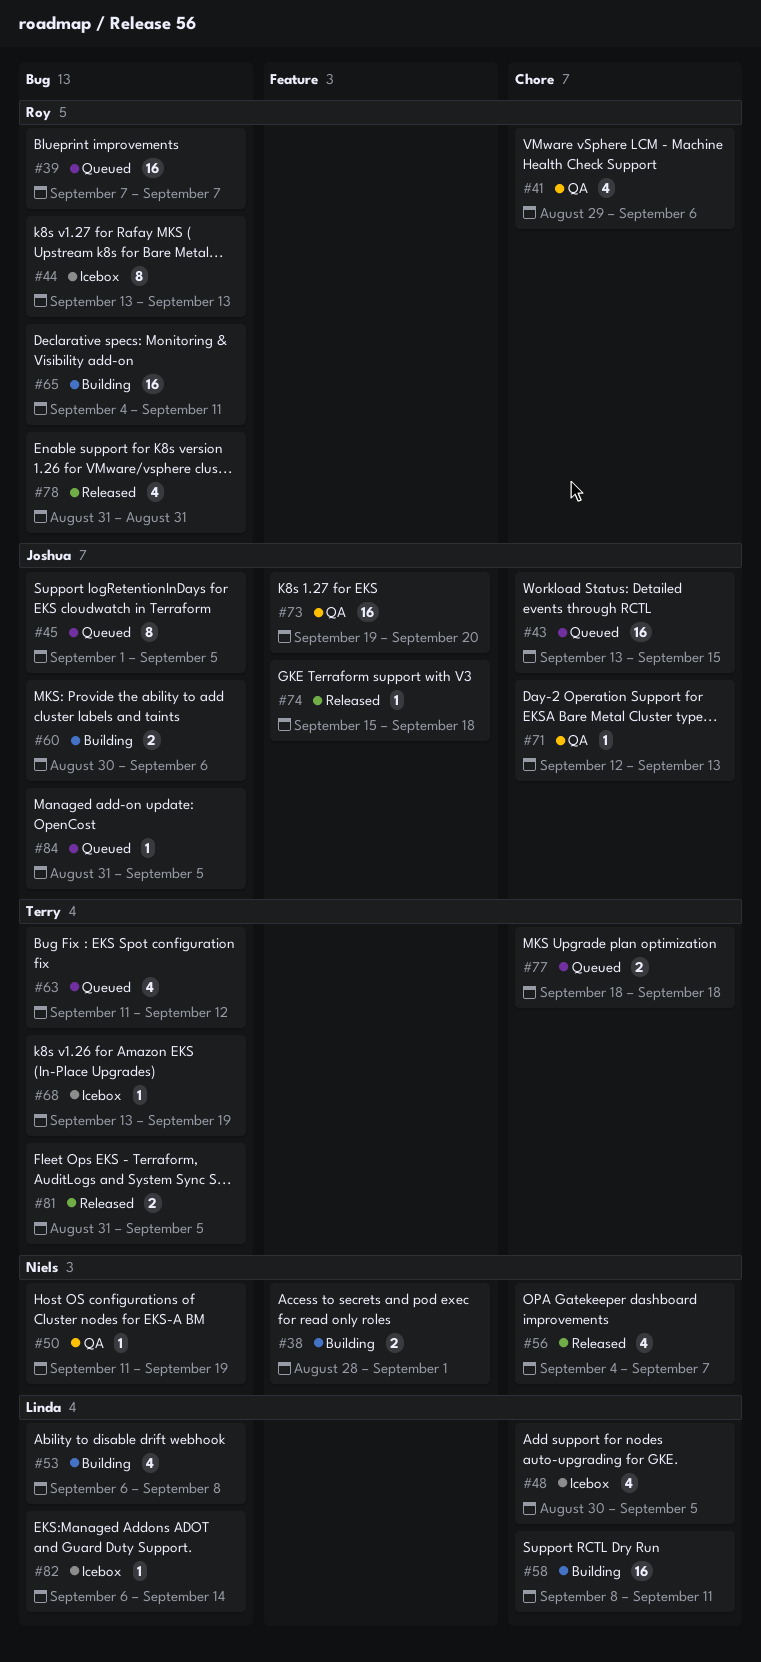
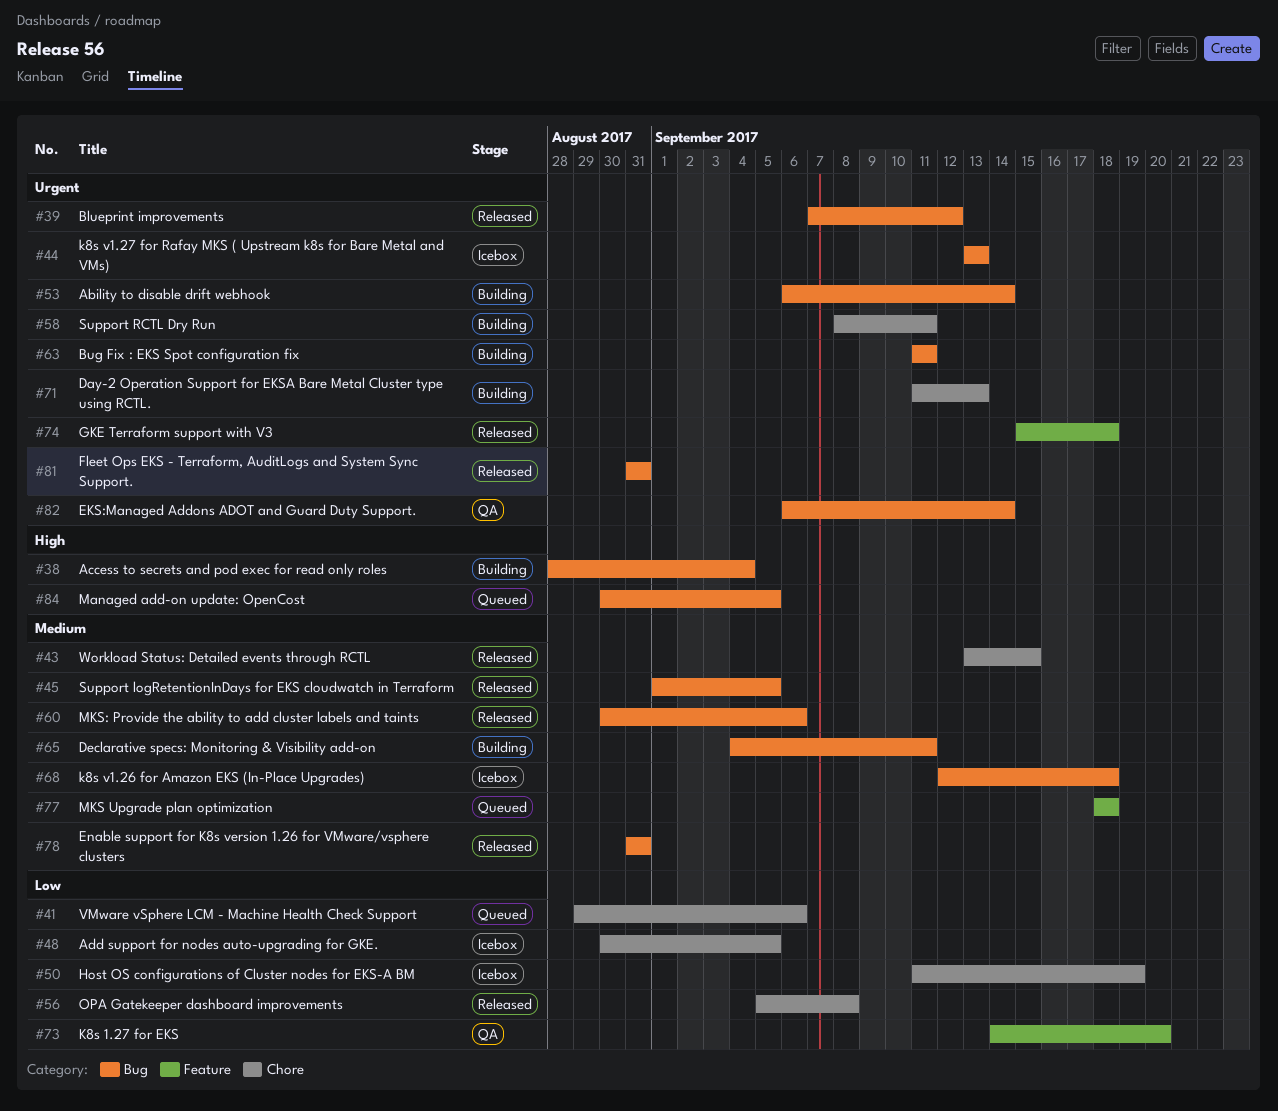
#38, label: Feature -> Bug
#38, due: Sep 1 -> Sep 4
#39, status: Queued -> Released
#39, due: Sep 7 -> Sep 12
#41, status: QA -> Queued
#43, status: Queued -> Released
#45, status: Queued -> Released
#50, status: QA -> Icebox
#50, label: Bug -> Chore
#53, due: Sep 8 -> Sep 14
#56, start: Sep 4 -> Sep 5
#56, due: Sep 7 -> Sep 8
#60, status: Building -> Released
#63, status: Queued -> Building
#63, due: Sep 12 -> Sep 11
#68, start: Sep 13 -> Sep 12
#68, due: Sep 19 -> Sep 18
#71, status: QA -> Building
#71, start: Sep 12 -> Sep 11
#73, start: Sep 19 -> Sep 14
#77, label: Chore -> Feature
#81, due: Sep 5 -> Aug 31
#82, status: Icebox -> QA
#84, start: Aug 31 -> Aug 30

